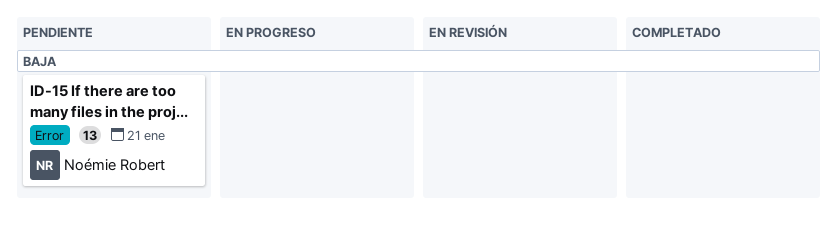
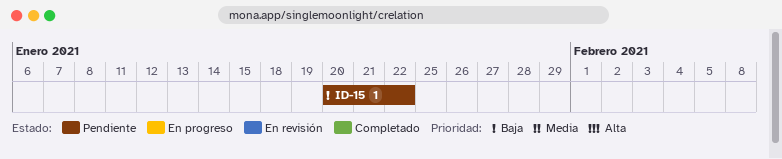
ID-15, estimate: 13 -> 1
ID-15, due: Jan 21 -> Jan 22

